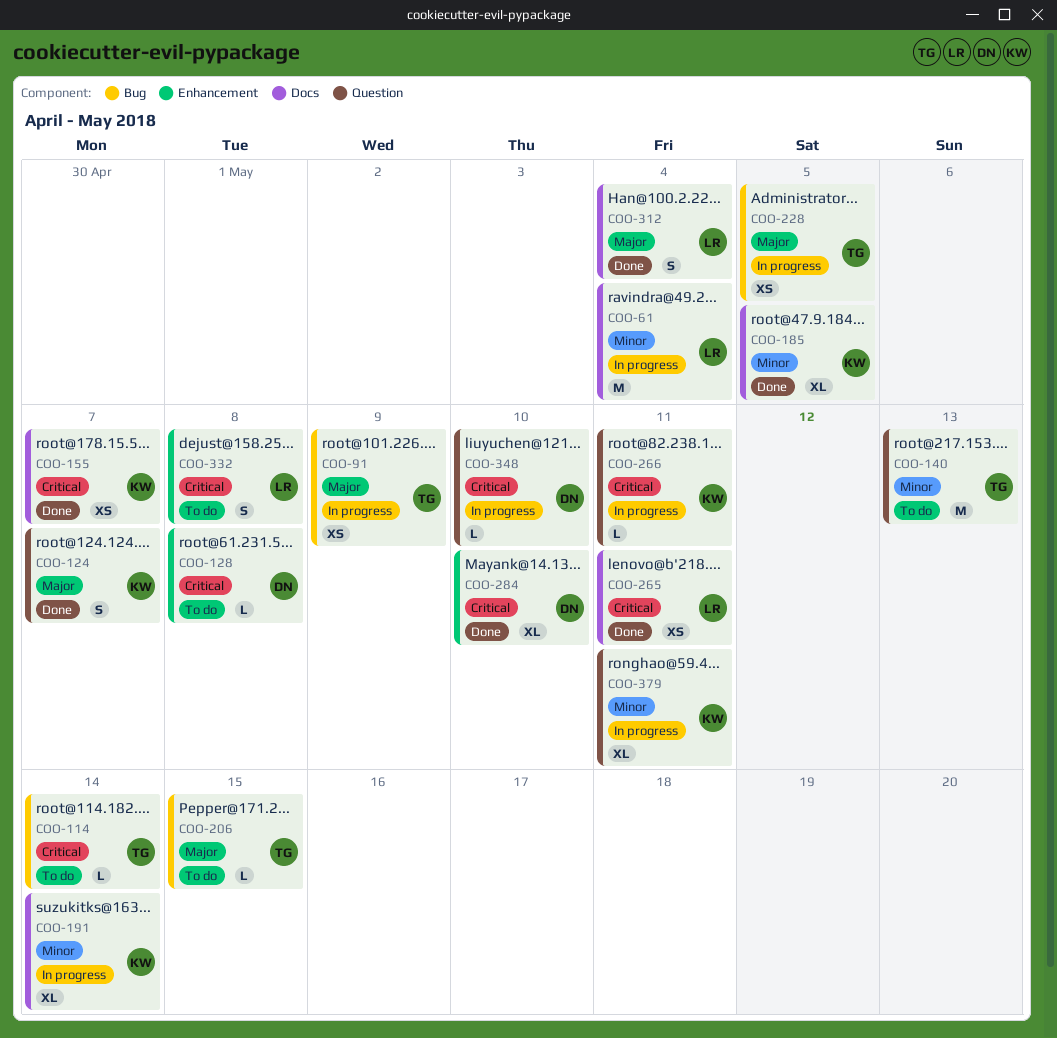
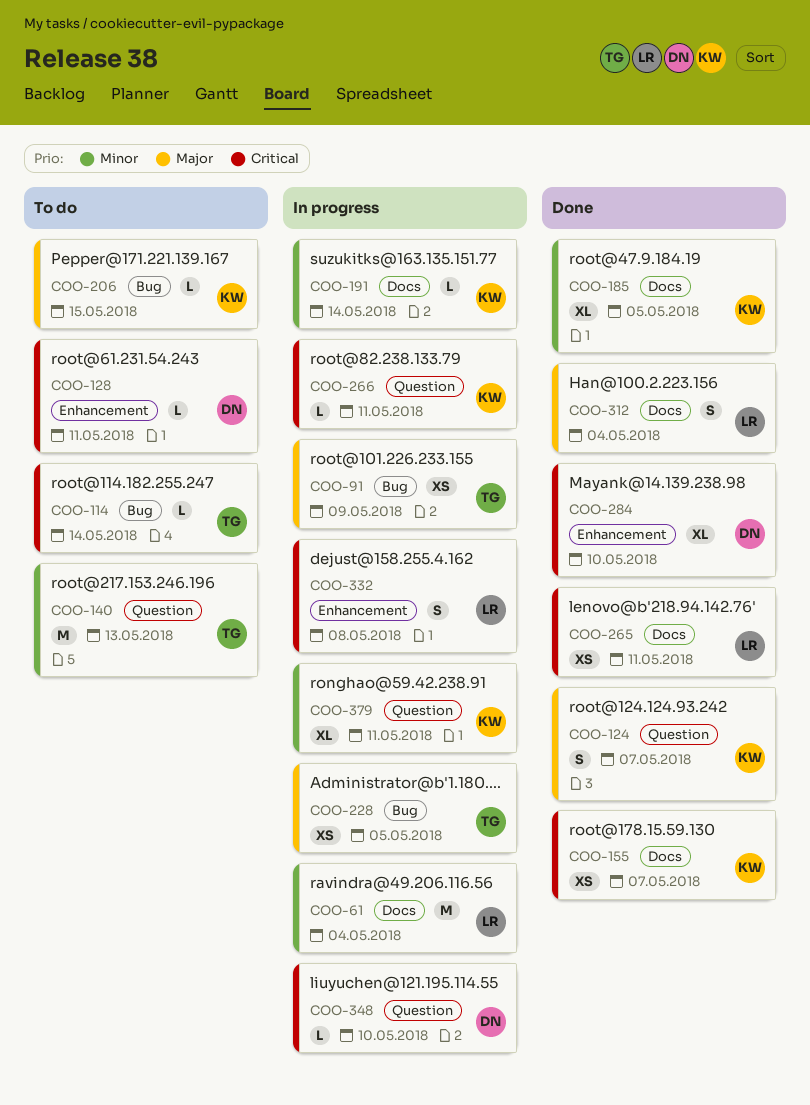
COO-128, due: May 8 -> May 11
COO-191, estimate: XL -> L
COO-206, owner: TG -> KW
COO-332, status: To do -> In progress

